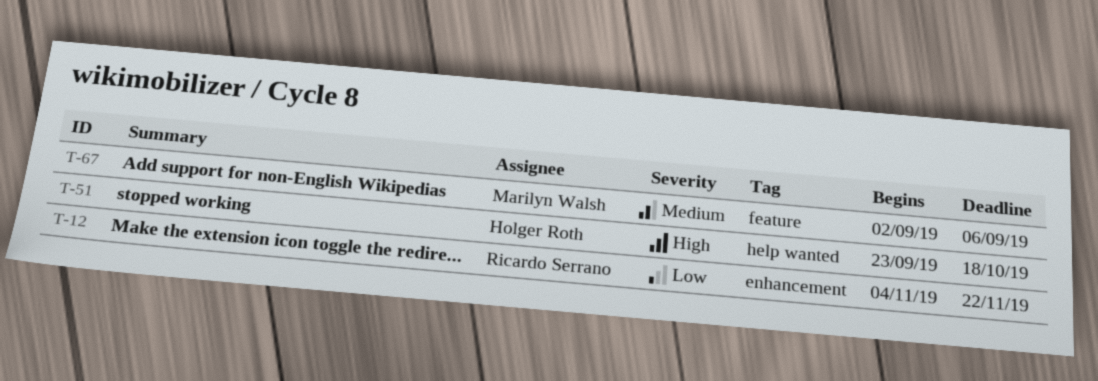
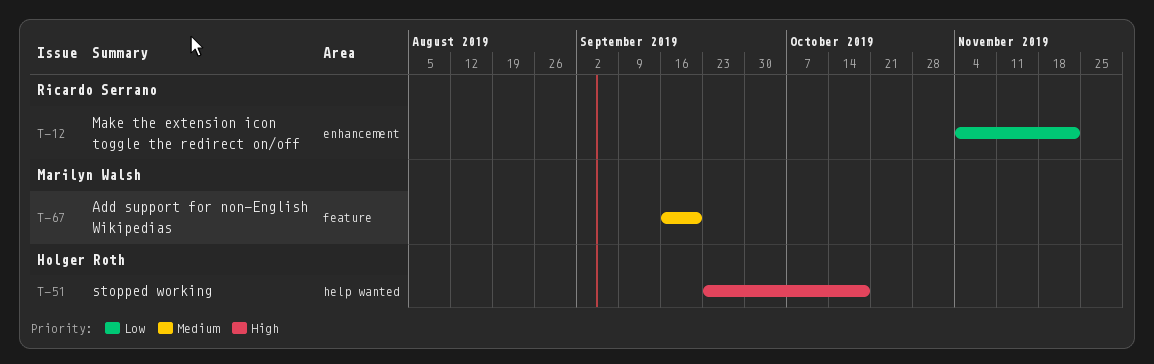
T-67, start: Sep 2 -> Sep 16
T-67, due: Sep 6 -> Sep 20

